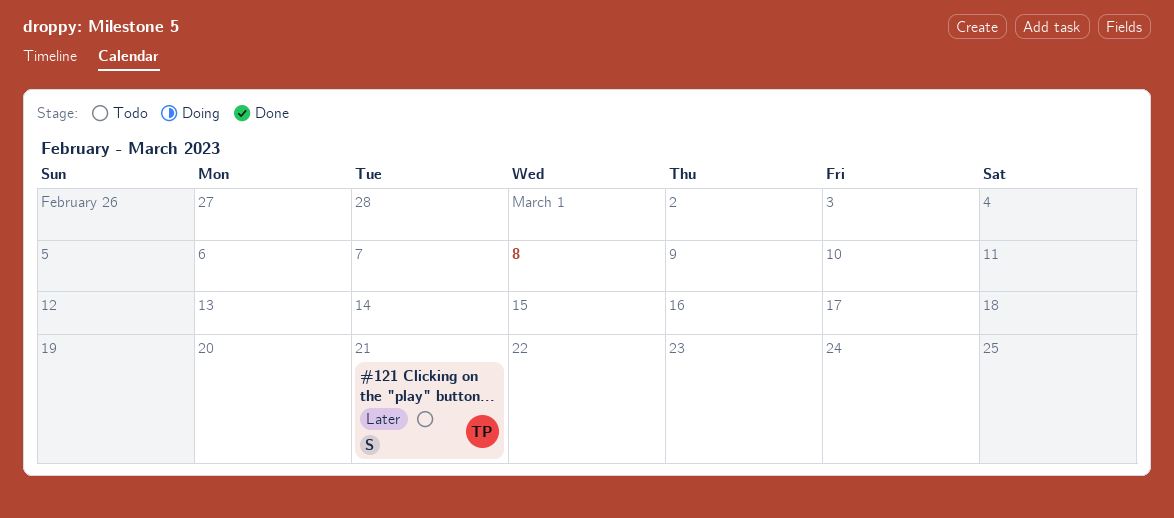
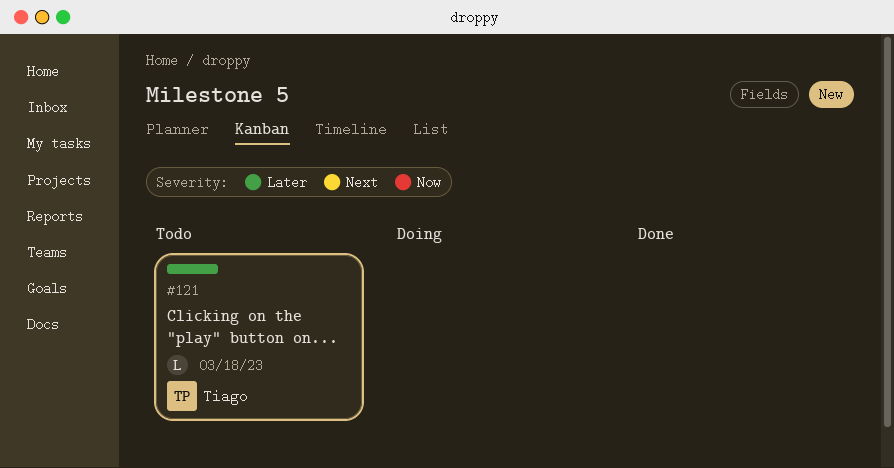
#121, estimate: S -> L
#121, due: Mar 21 -> Mar 18

